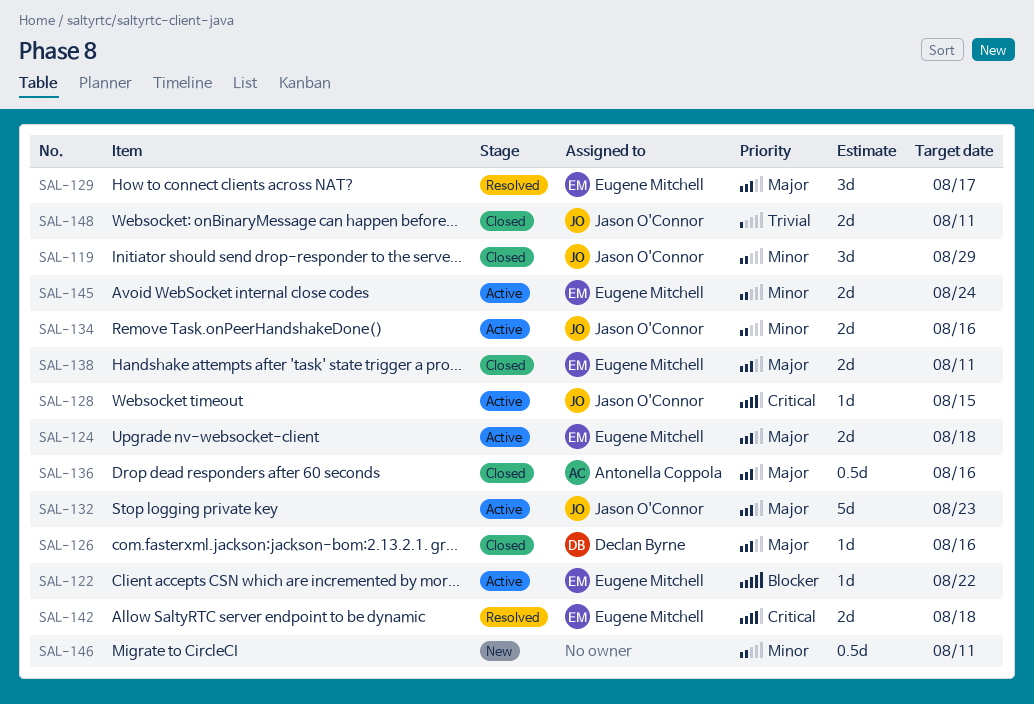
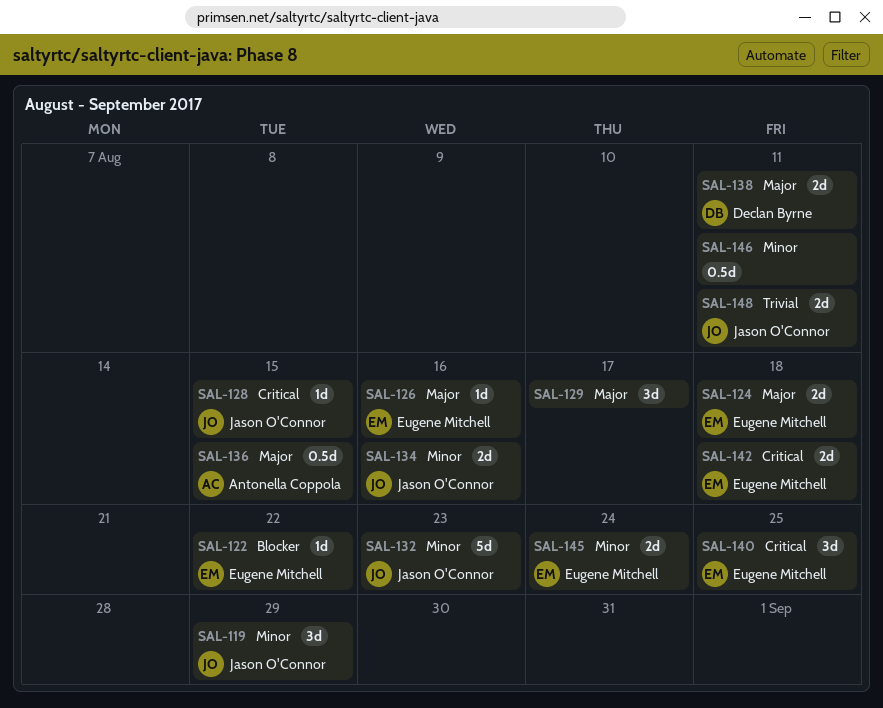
SAL-126, owner: Declan Byrne -> Eugene Mitchell
SAL-129, owner: Eugene Mitchell -> none
SAL-132, priority: Major -> Minor
SAL-136, due: Aug 16 -> Aug 15
SAL-138, owner: Eugene Mitchell -> Declan Byrne
SAL-140: none -> present

